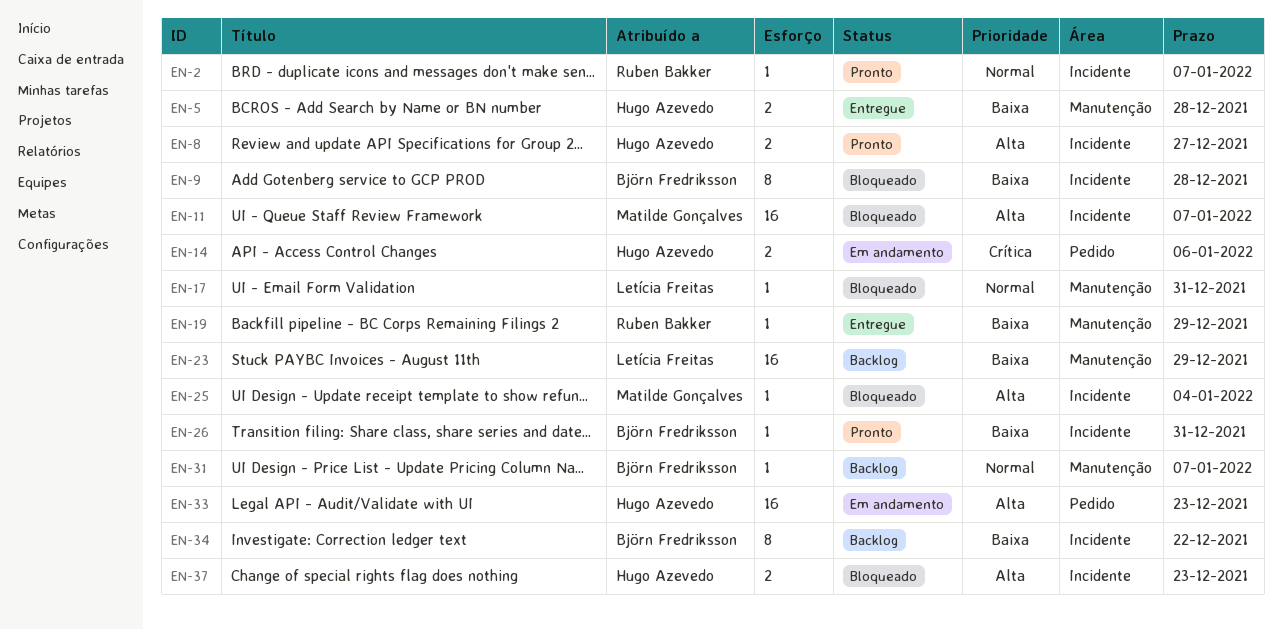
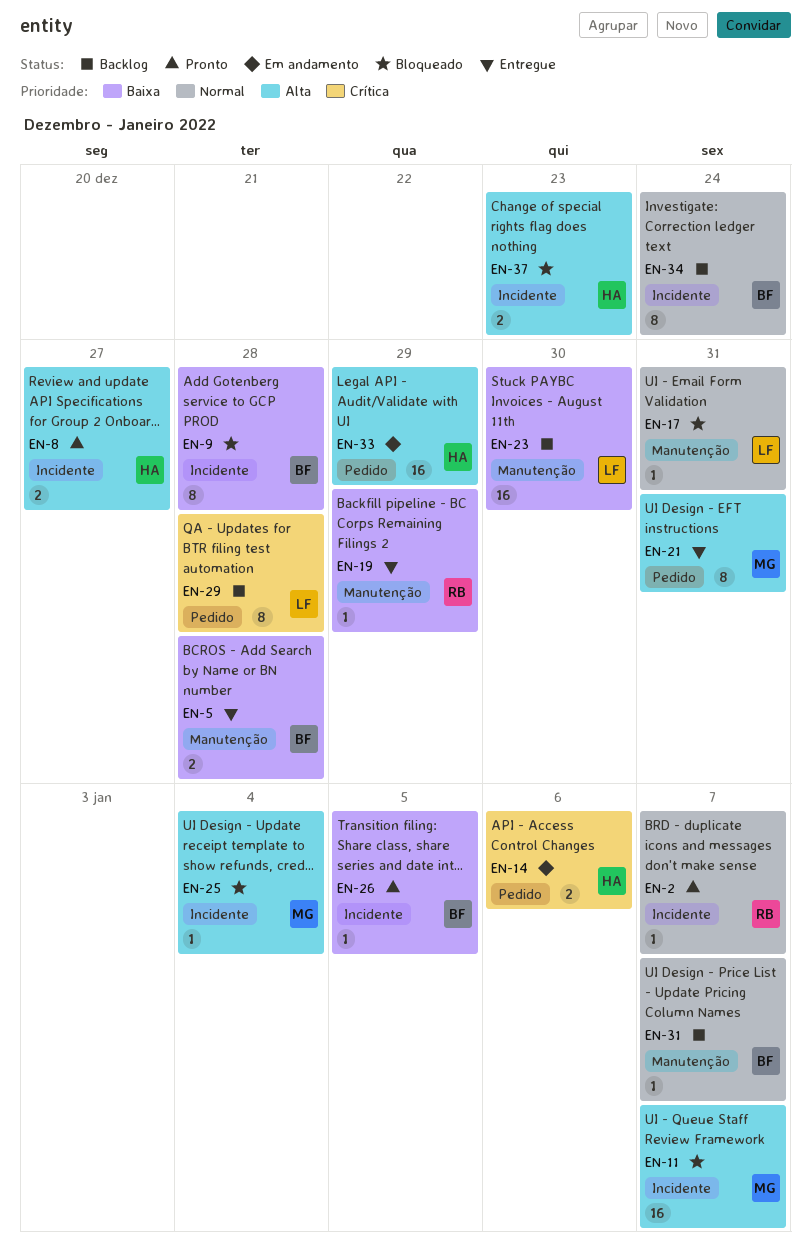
EN-5, owner: Hugo Azevedo -> Björn Fredriksson
EN-21: none -> present
EN-23, due: Dec 29 -> Dec 30
EN-26, due: Dec 31 -> Jan 5
EN-29: none -> present
EN-33, due: Dec 23 -> Dec 29
EN-34, priority: Baixa -> Normal
EN-34, due: Dec 22 -> Dec 24

